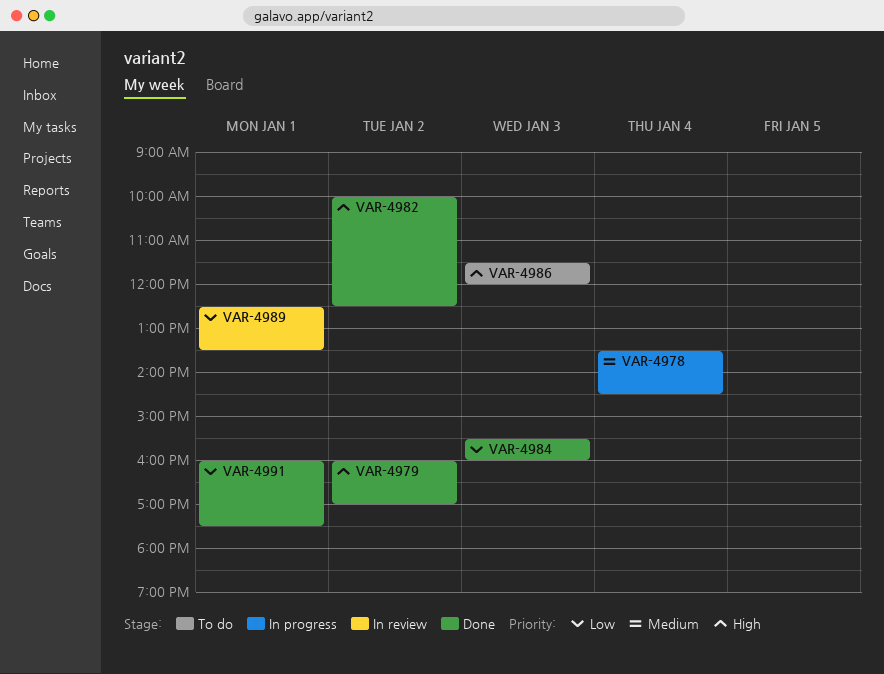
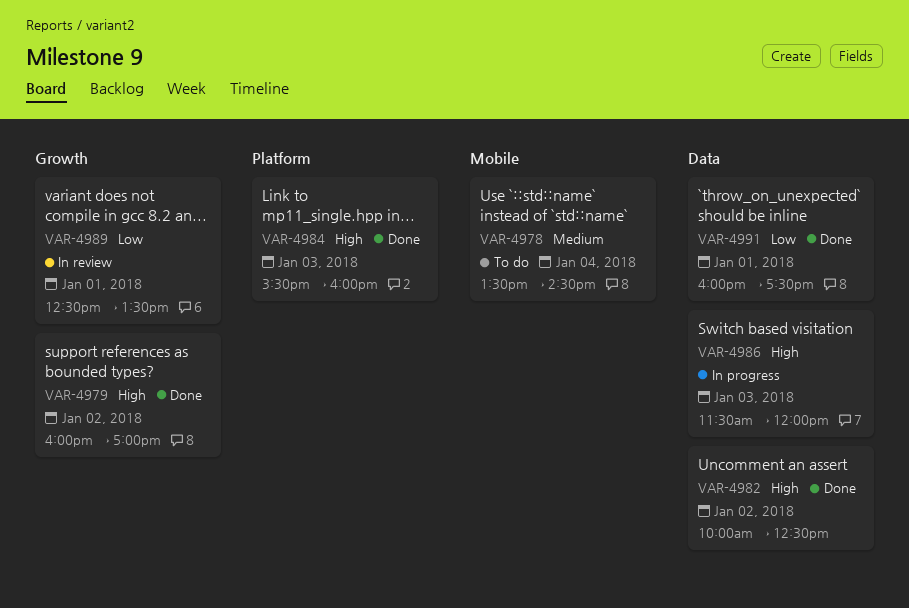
VAR-4978, status: In progress -> To do
VAR-4984, priority: Low -> High
VAR-4986, status: To do -> In progress

